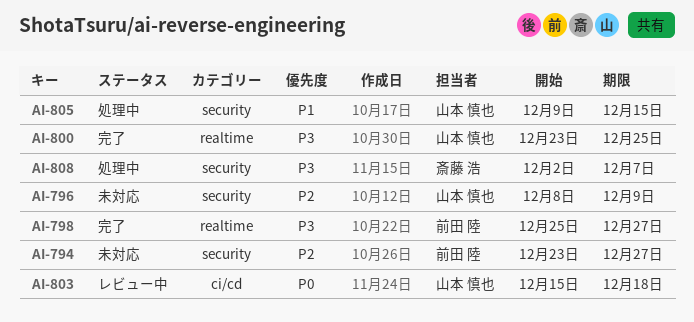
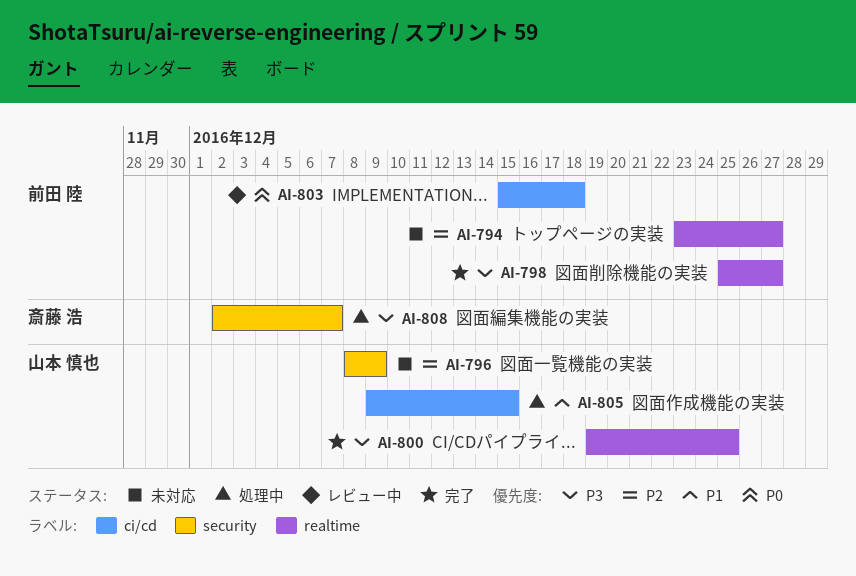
AI-794, label: security -> realtime
AI-800, start: Dec 23 -> Dec 19
AI-803, owner: 山本 慎也 -> 前田 陸
AI-805, label: security -> ci/cd

